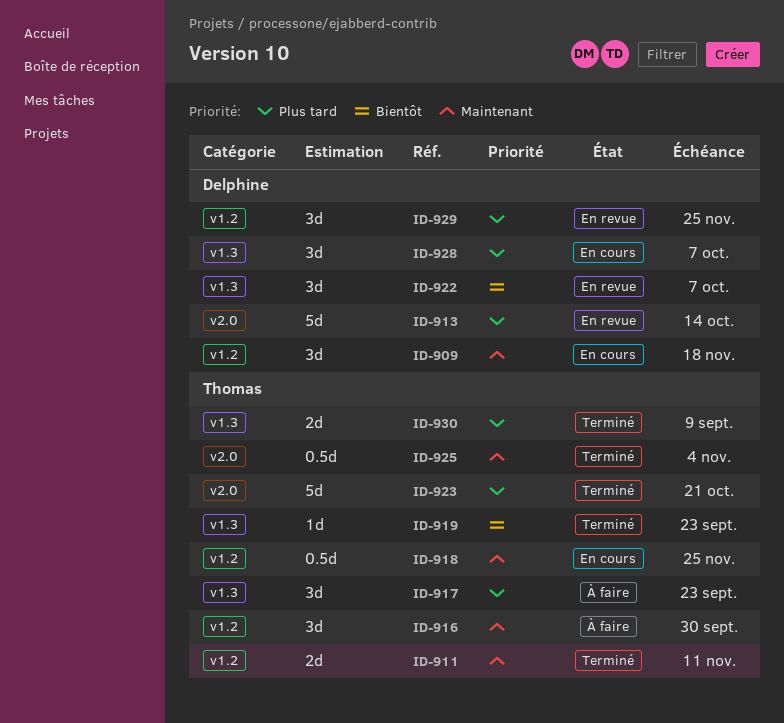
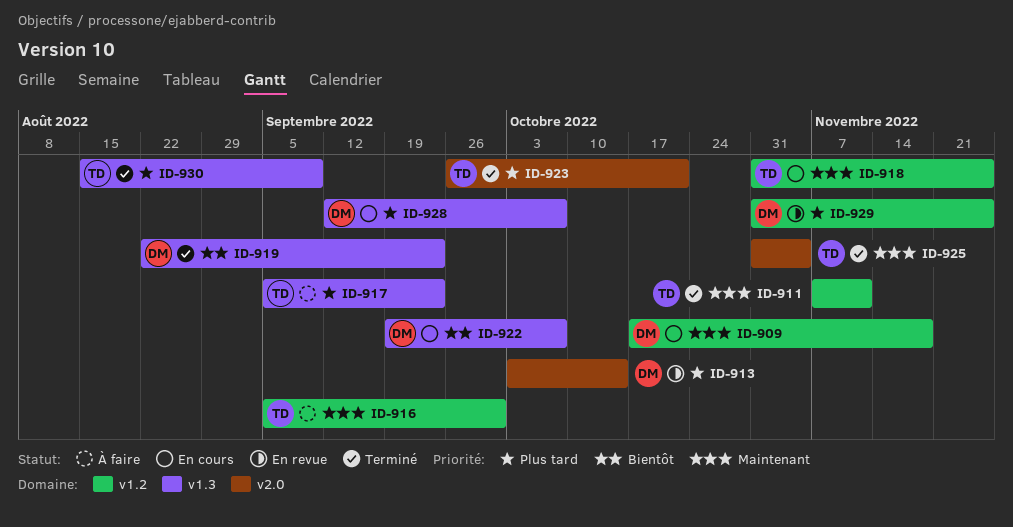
ID-919, owner: Thomas -> Delphine
ID-922, status: En revue -> En cours

